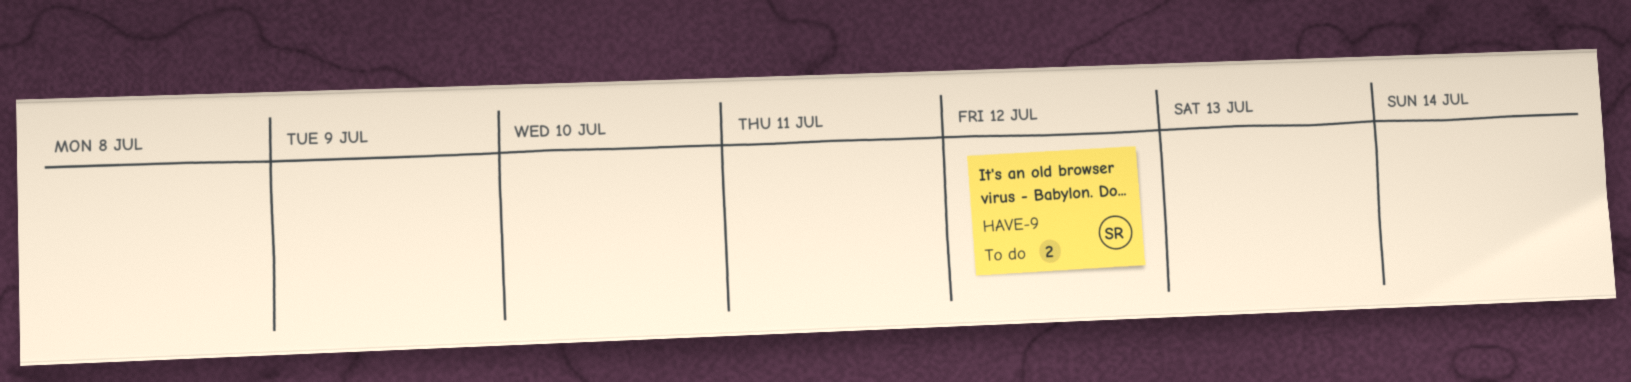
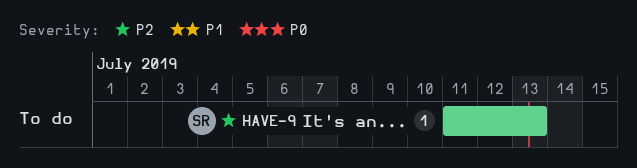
HAVE-9, estimate: 2 -> 1
HAVE-9, due: Jul 12 -> Jul 13

